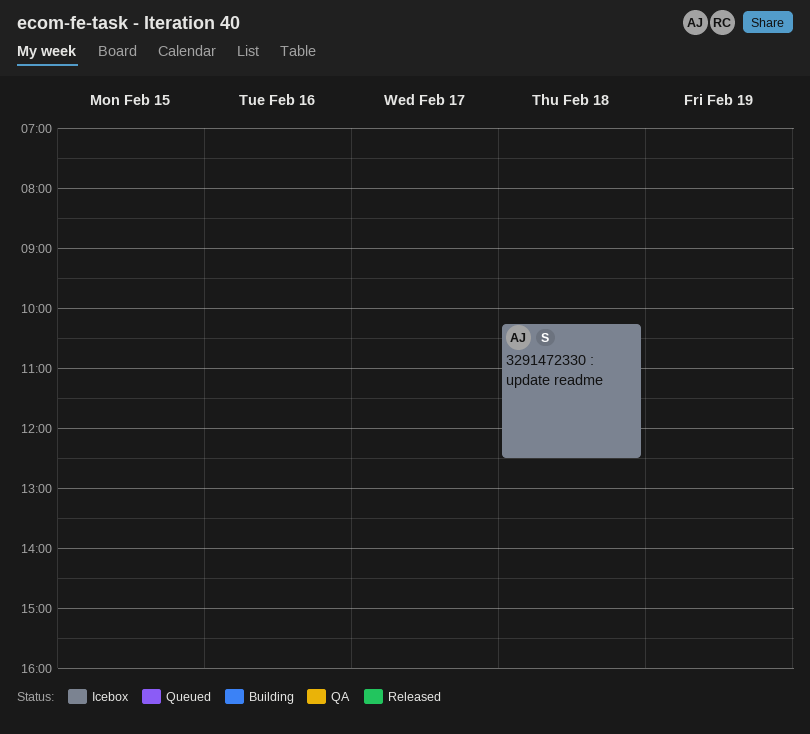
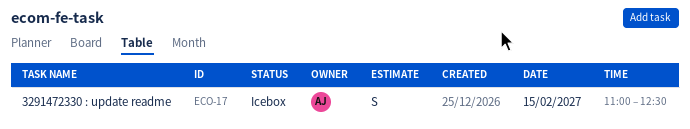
3291472330 : update readme, day: Feb 18 -> Feb 15
3291472330 : update readme, begins: 10:15 -> 11:00

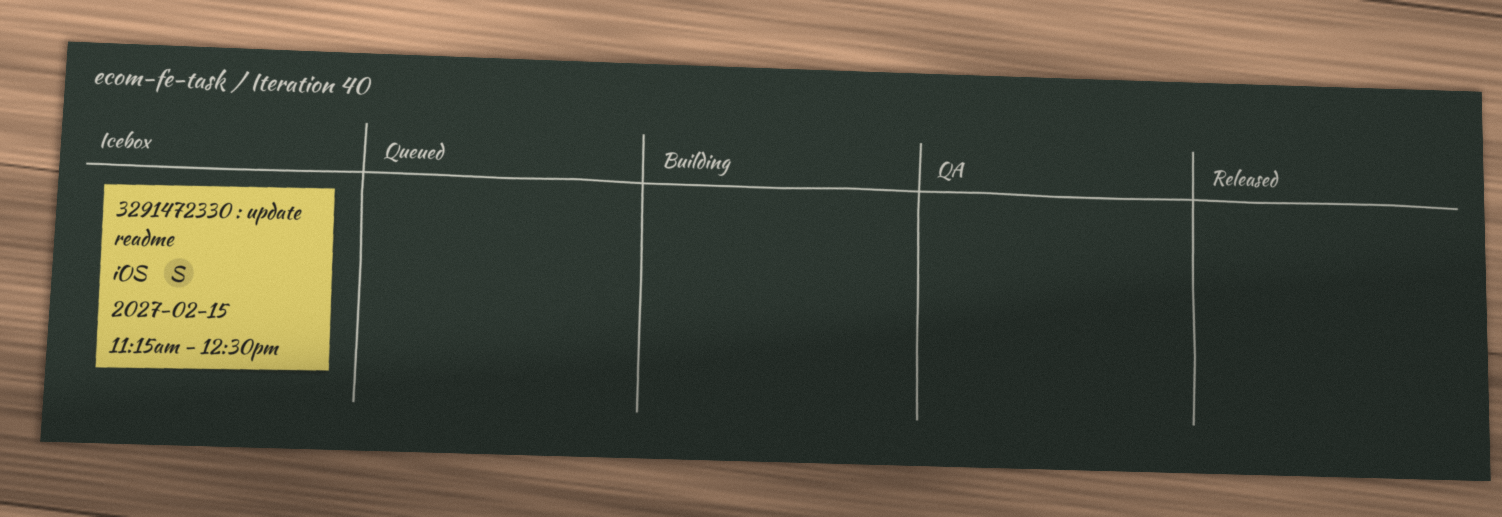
3291472330 : update readme, begins: 11:00 -> 11:15

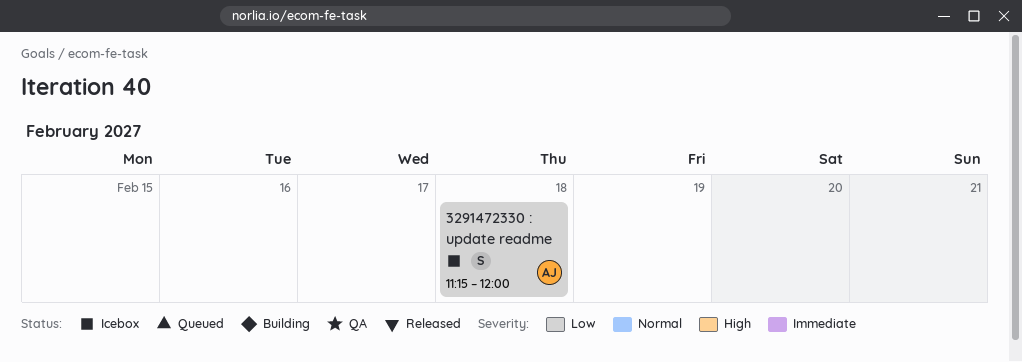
3291472330 : update readme, day: Feb 15 -> Feb 18
3291472330 : update readme, ends: 12:30 -> 12:00

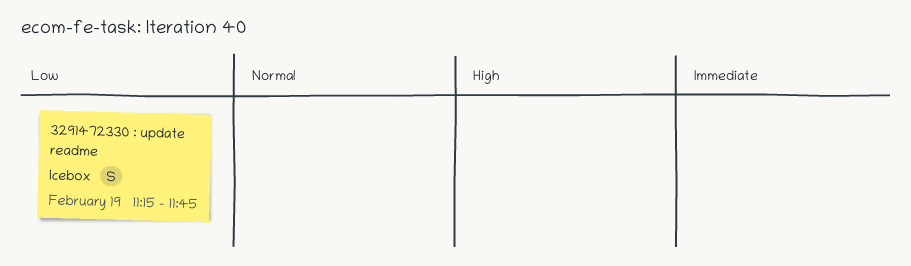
3291472330 : update readme, day: Feb 18 -> Feb 19
3291472330 : update readme, ends: 12:00 -> 11:45

